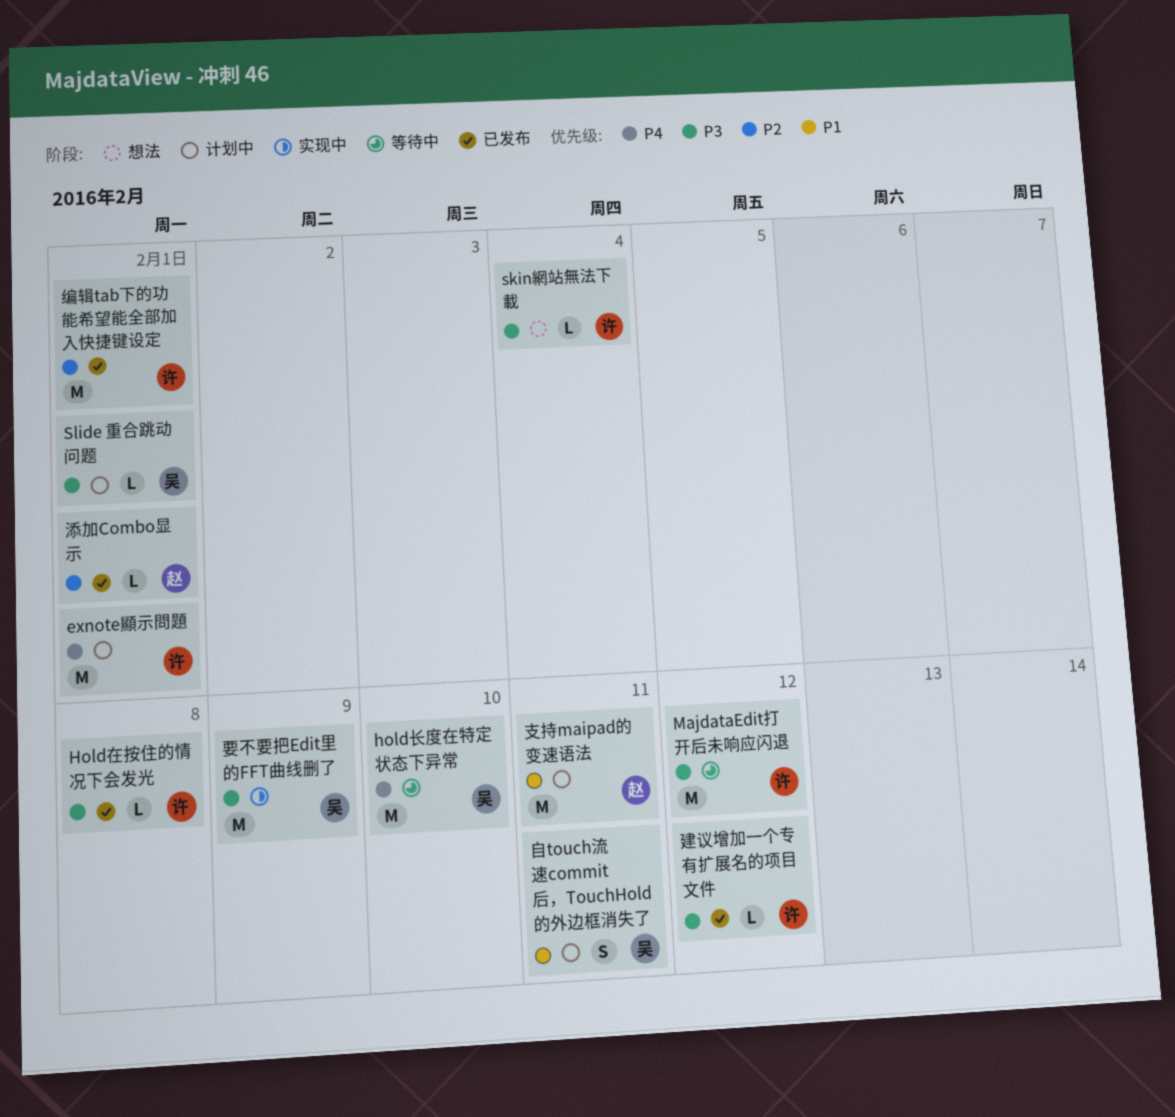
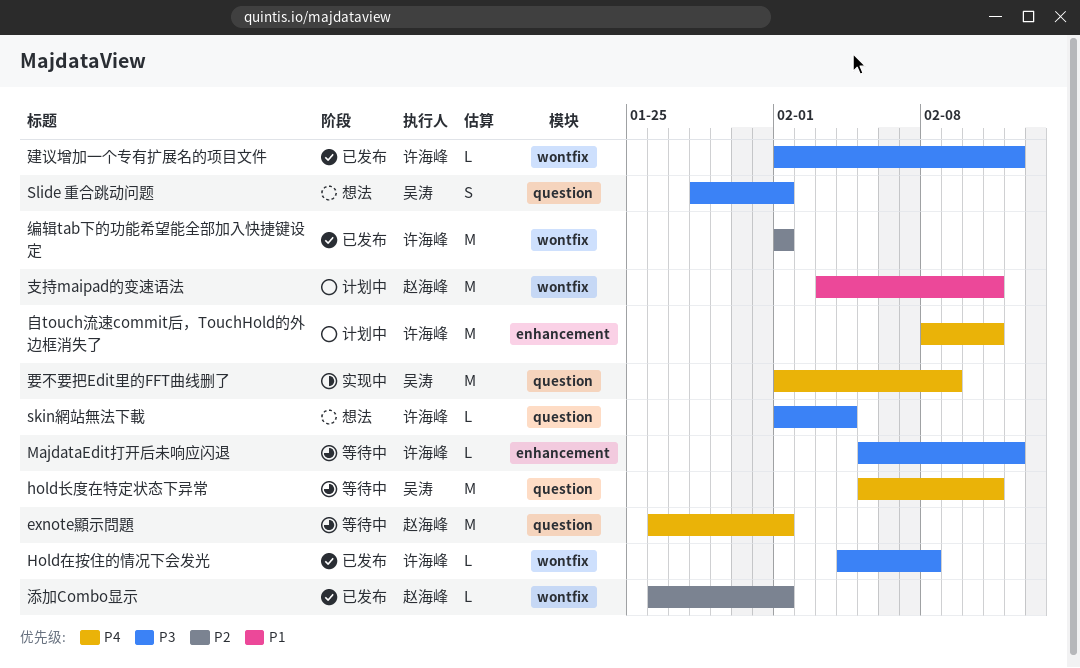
exnote顯示問題, status: 计划中 -> 等待中
exnote顯示問題, owner: 许海峰 -> 赵海峰
hold长度在特定状态下异常, due: Feb 10 -> Feb 11
MajdataEdit打开后未响应闪退, estimate: M -> L
Slide 重合跳动问题, status: 计划中 -> 想法
Slide 重合跳动问题, estimate: L -> S
自touch流速commit后，TouchHold的外边框消失了, owner: 吴涛 -> 许海峰
自touch流速commit后，TouchHold的外边框消失了, priority: P1 -> P4
自touch流速commit后，TouchHold的外边框消失了, estimate: S -> M
要不要把Edit里的FFT曲线删了, priority: P3 -> P4

